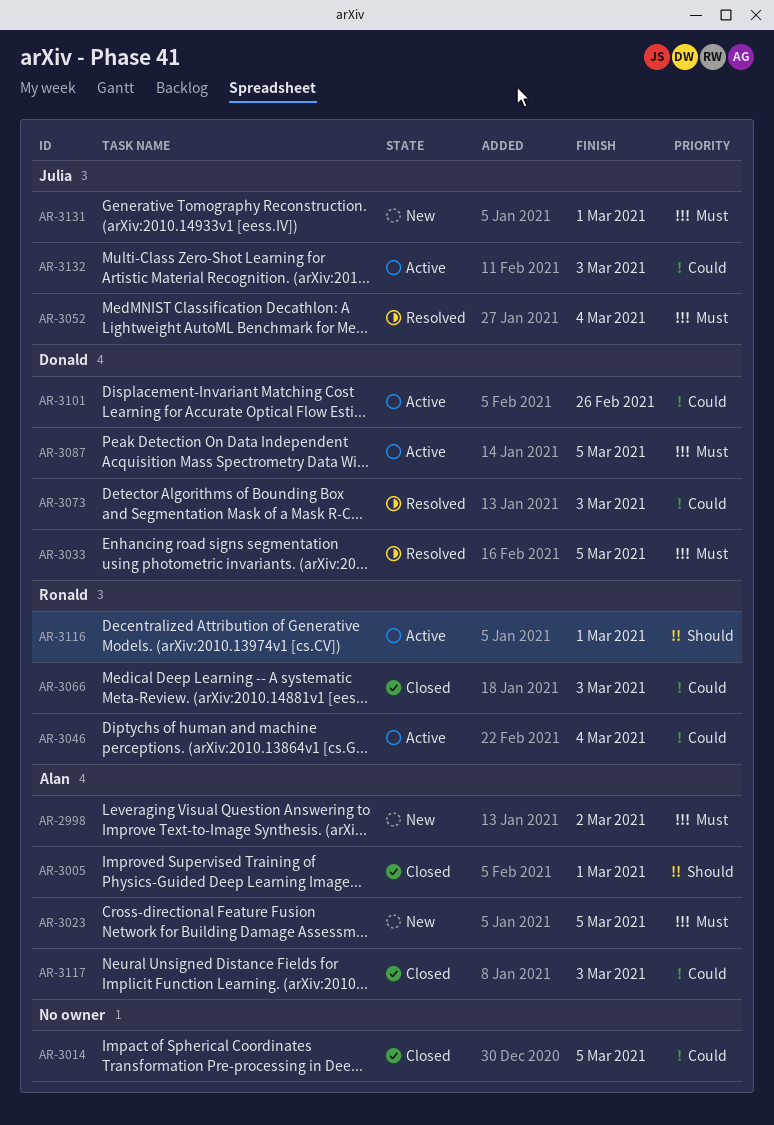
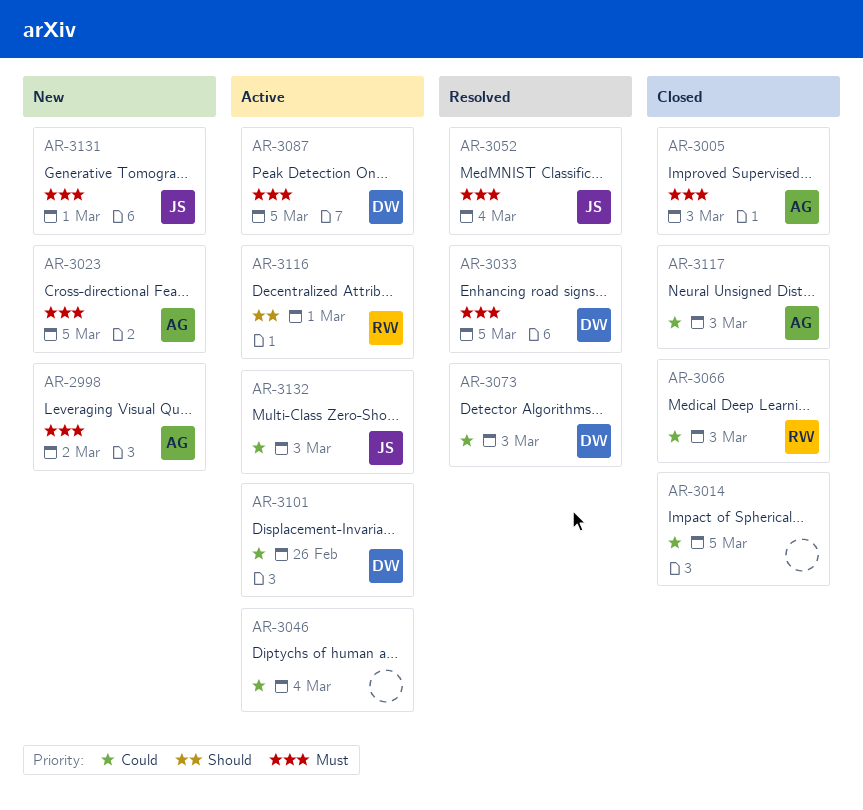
AR-3005, priority: Should -> Must
AR-3005, due: Mar 1 -> Mar 3
AR-3046, owner: Ronald -> none

